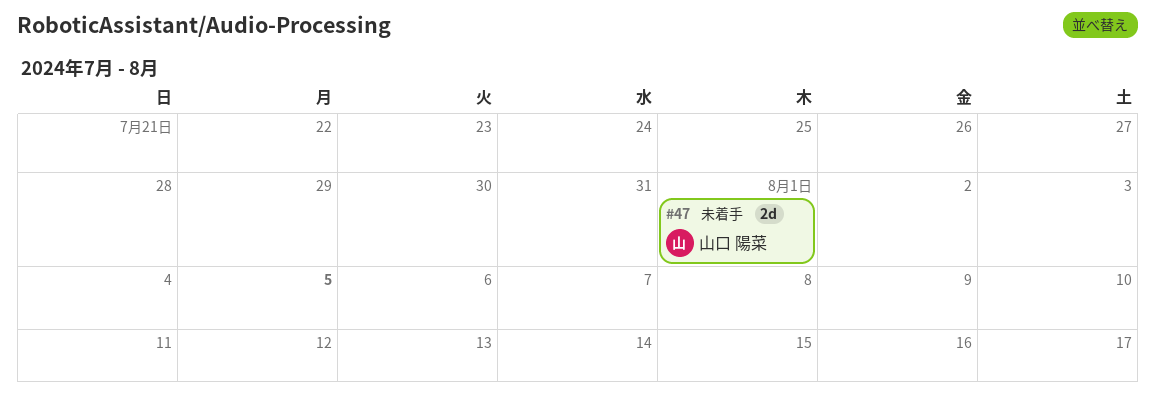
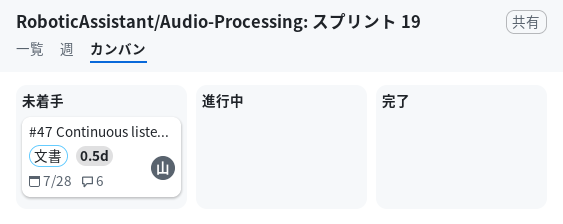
#47, estimate: 2d -> 0.5d
#47, due: Aug 1 -> Jul 28

